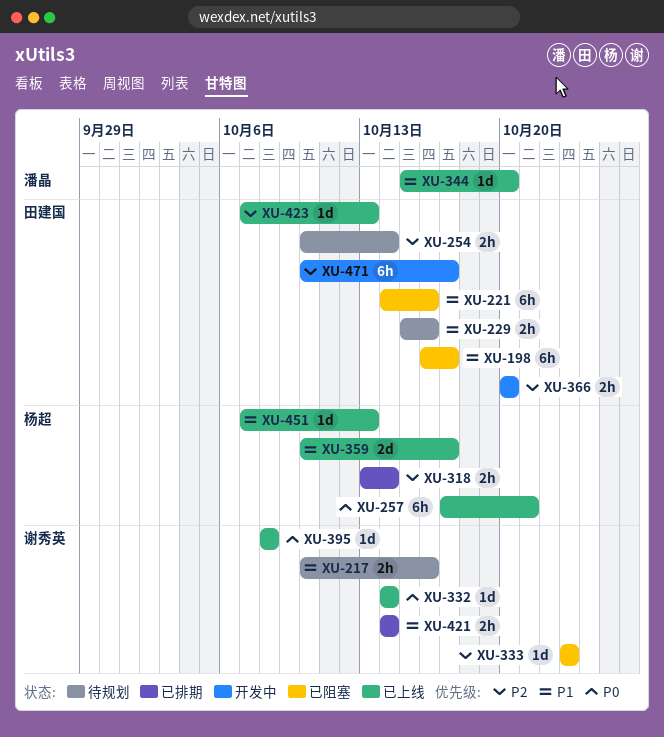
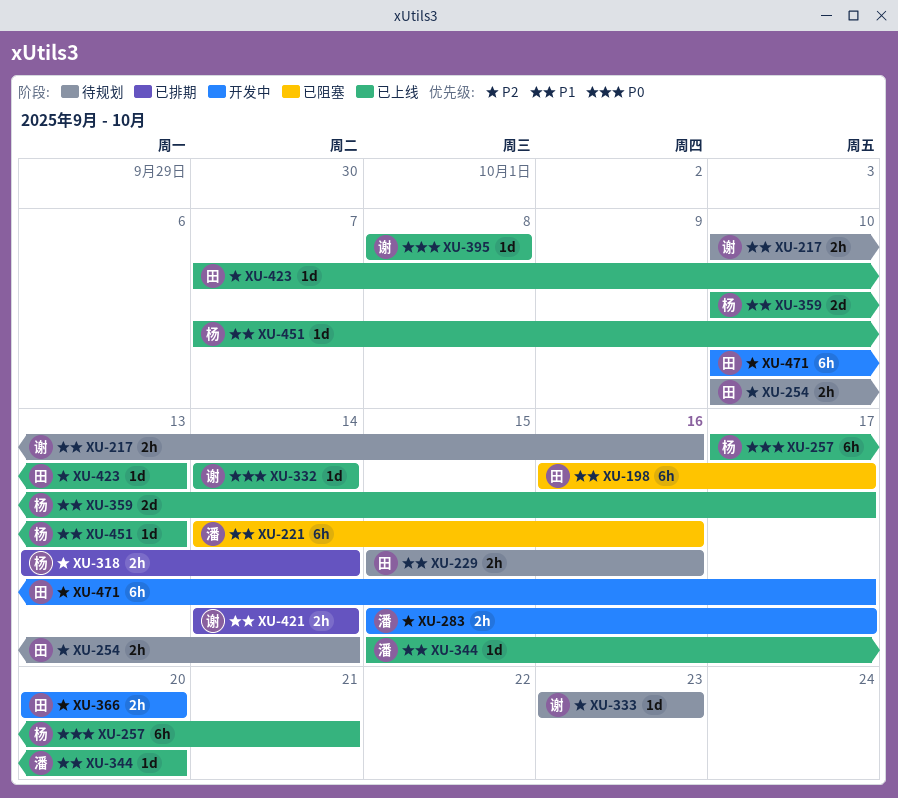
XU-221, owner: 田建国 -> 潘晶
XU-283: none -> present
XU-333, status: 已阻塞 -> 待规划

